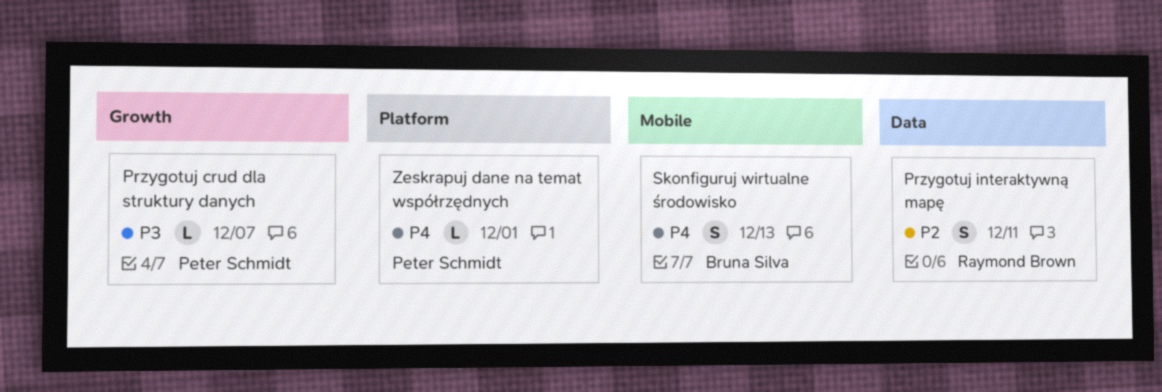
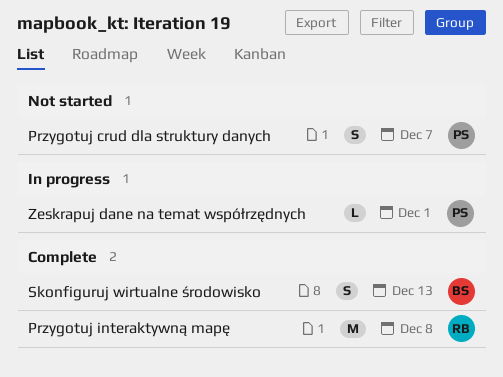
Przygotuj crud dla struktury danych, estimate: L -> S
Przygotuj interaktywną mapę, estimate: S -> M
Przygotuj interaktywną mapę, due: Dec 11 -> Dec 8

